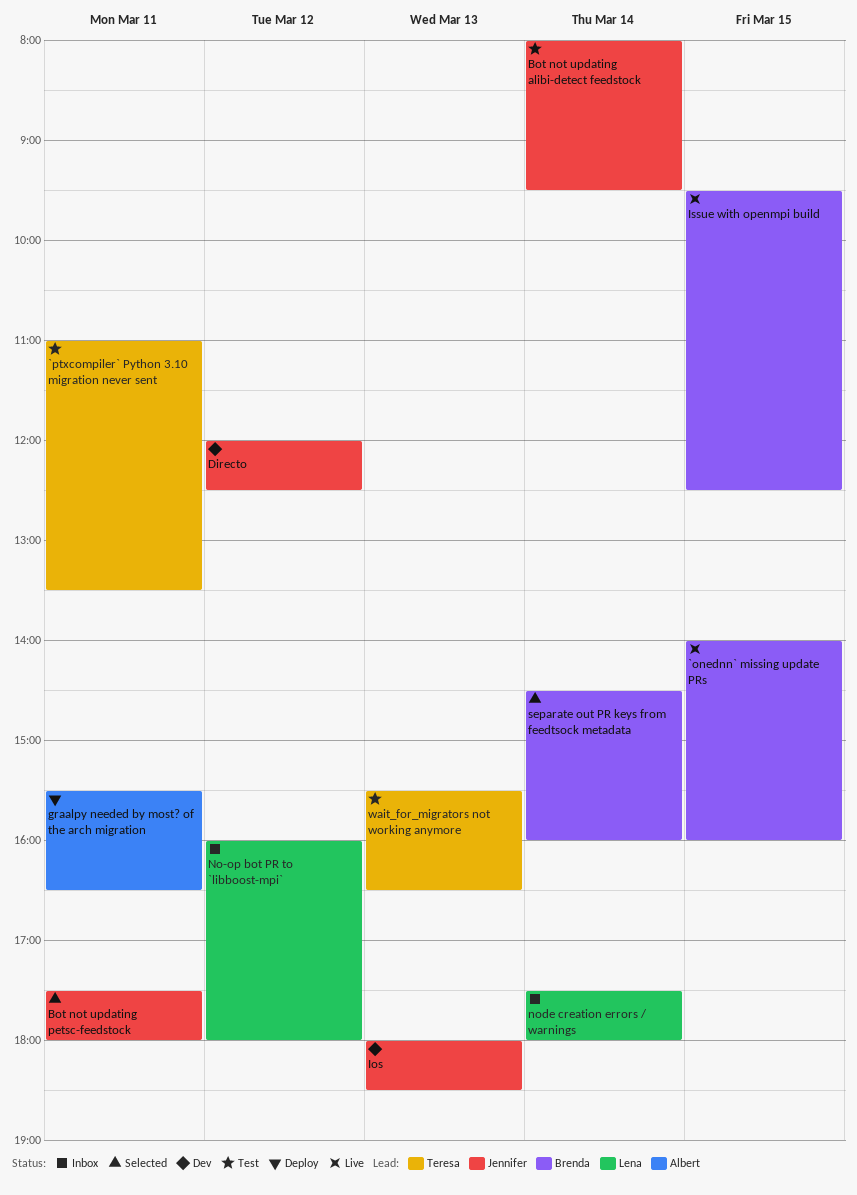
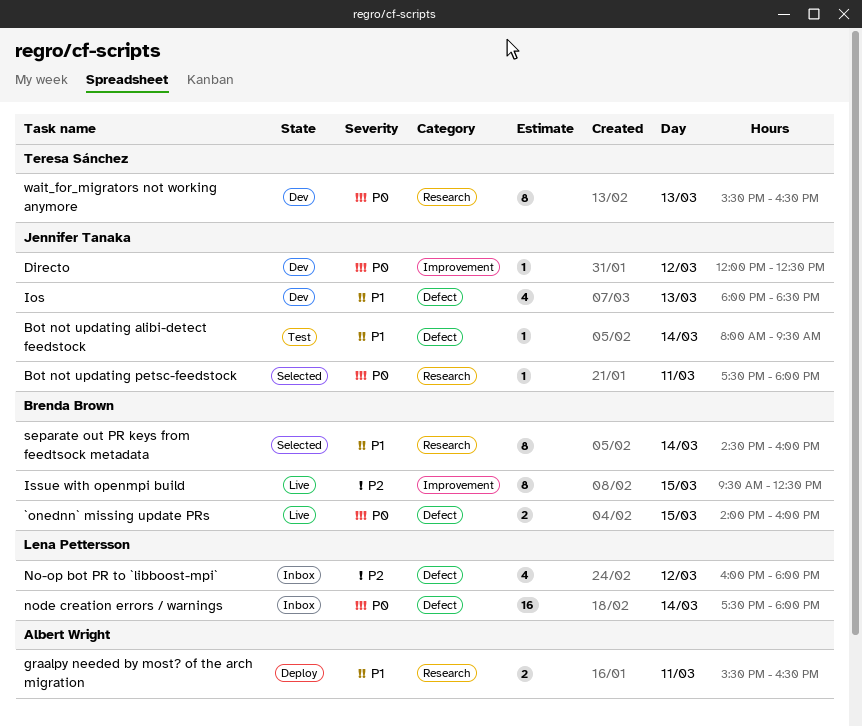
`ptxcompiler` Python 3.10 migration never sent: present -> none
wait_for_migrators not working anymore, status: Test -> Dev

